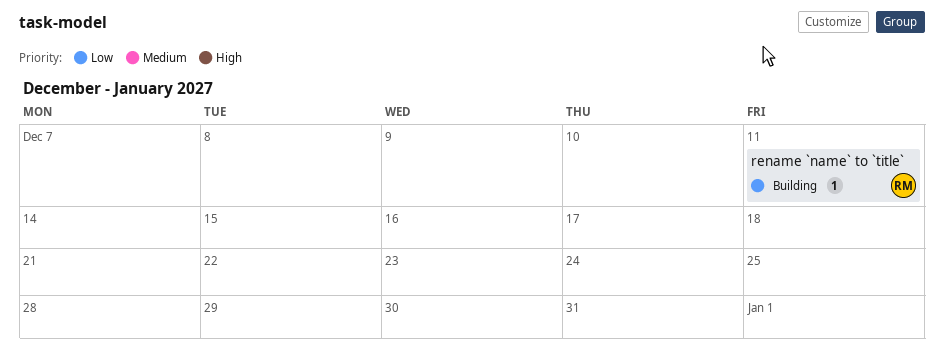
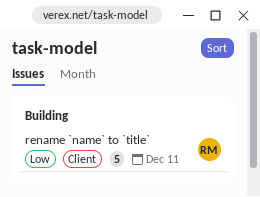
rename `name` to `title`, estimate: 1 -> 5

